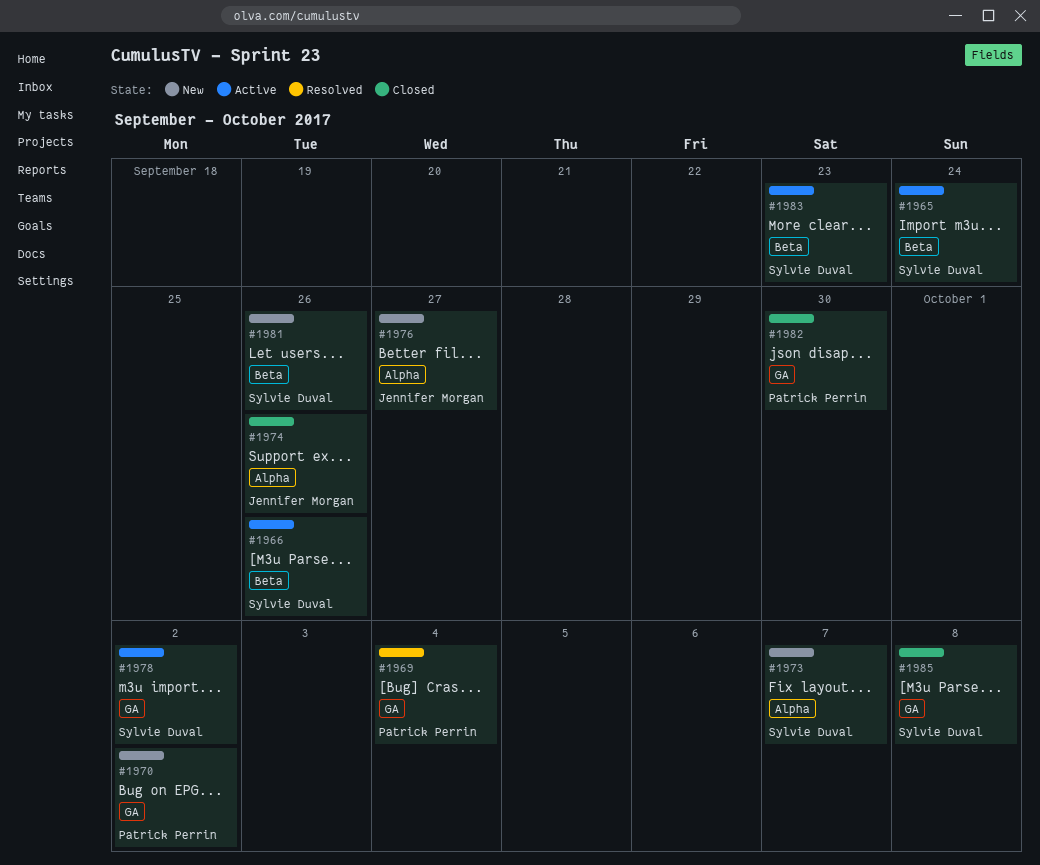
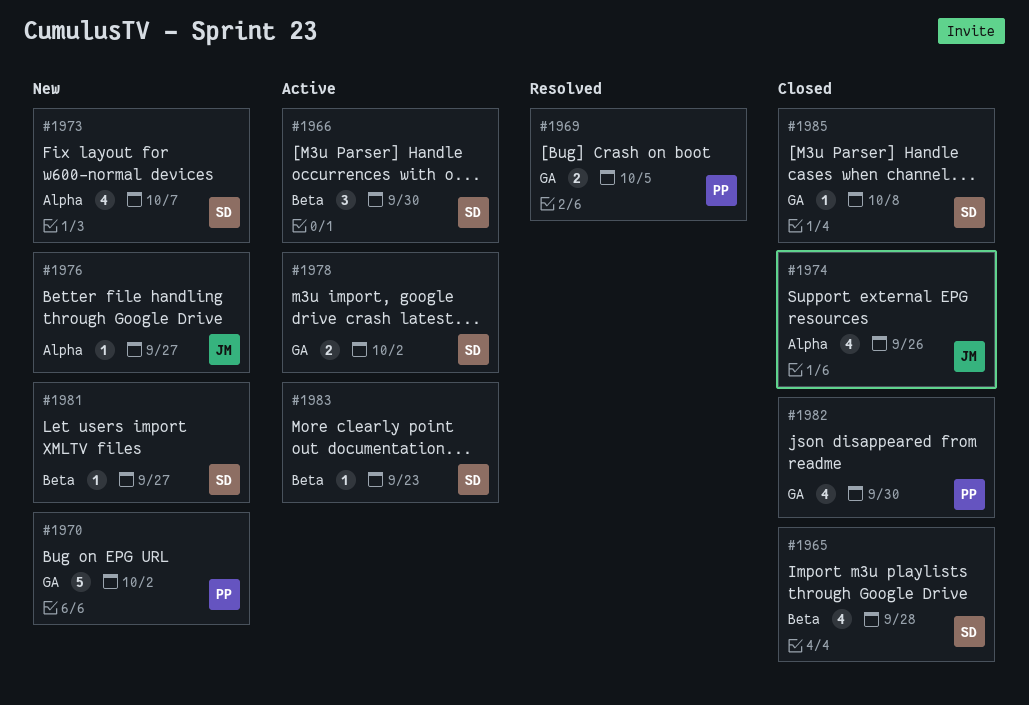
#1965, status: Active -> Closed
#1965, due: Sep 24 -> Sep 28
#1966, due: Sep 26 -> Sep 30
#1969, due: Oct 4 -> Oct 5
#1981, due: Sep 26 -> Sep 27

